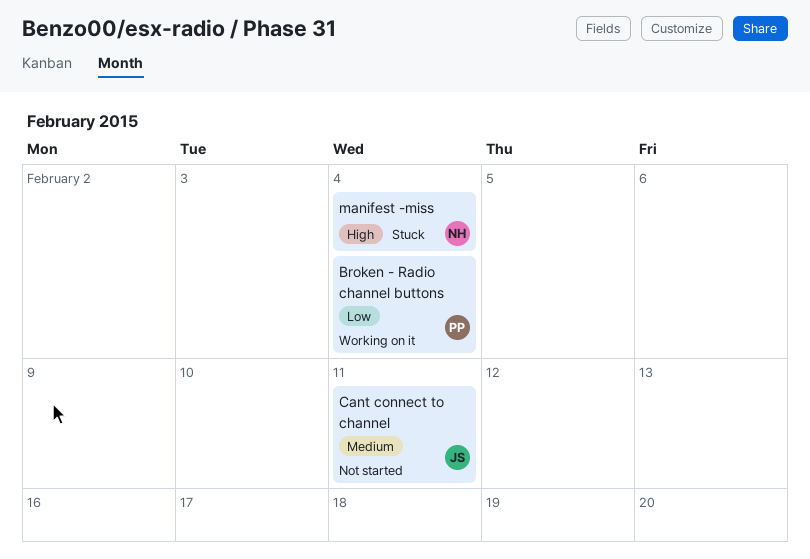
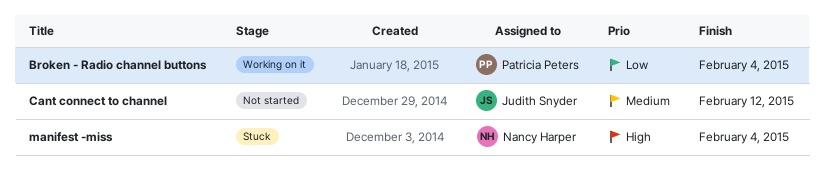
Cant connect to channel, due: Feb 11 -> Feb 12

